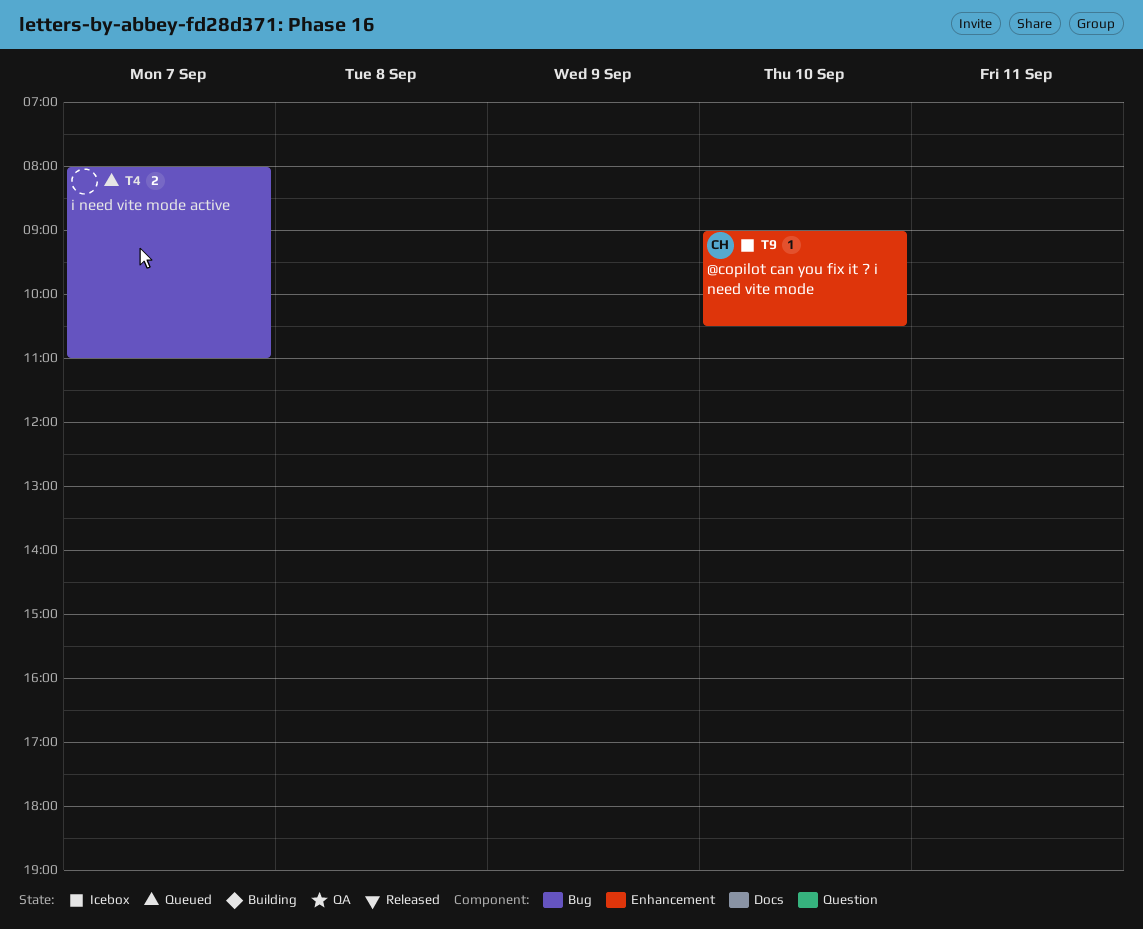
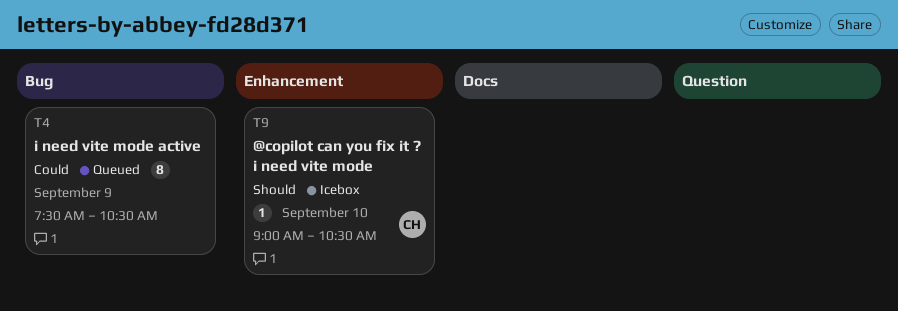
T4, estimate: 2 -> 8
T4, day: Sep 7 -> Sep 9
T4, begins: 08:00 -> 07:30
T4, ends: 11:00 -> 10:30

